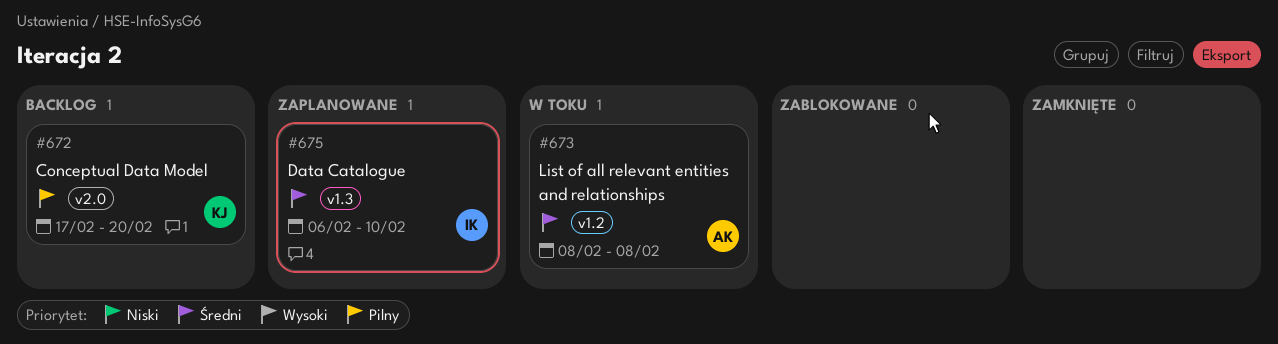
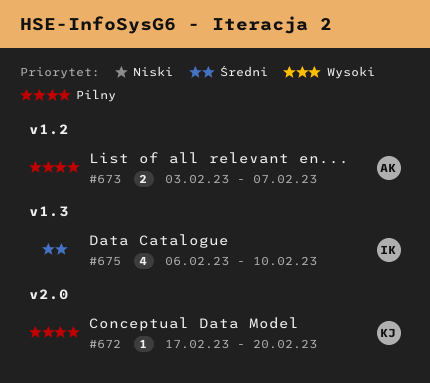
#673, priority: Średni -> Pilny
#673, start: Feb 8 -> Feb 3
#673, due: Feb 8 -> Feb 7

